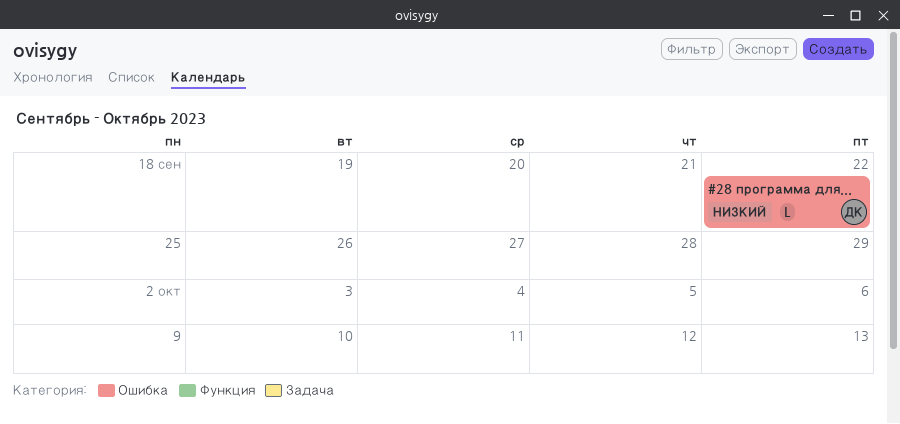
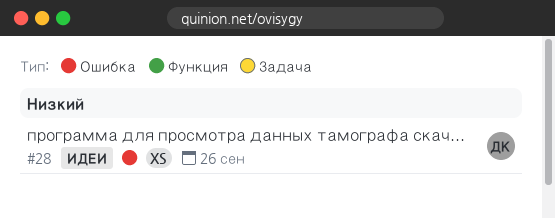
#28, estimate: L -> XS
#28, due: Sep 22 -> Sep 26

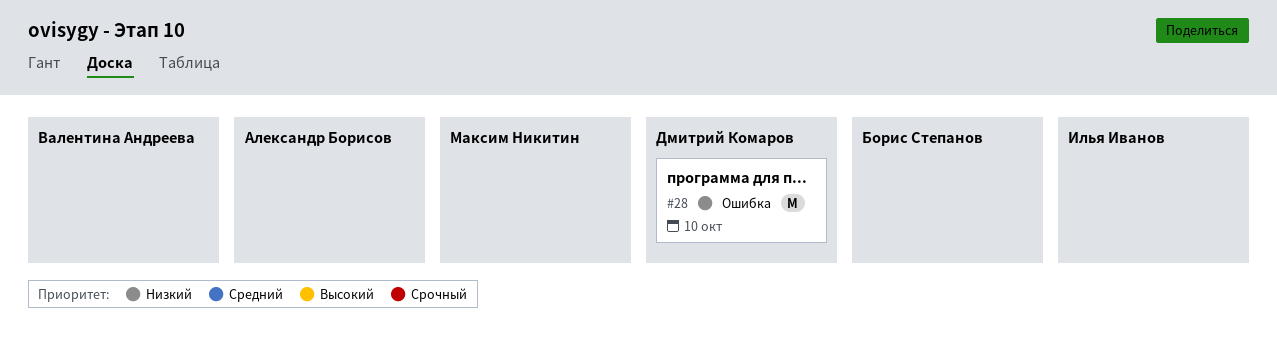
#28, estimate: XS -> M
#28, due: Sep 26 -> Oct 10

